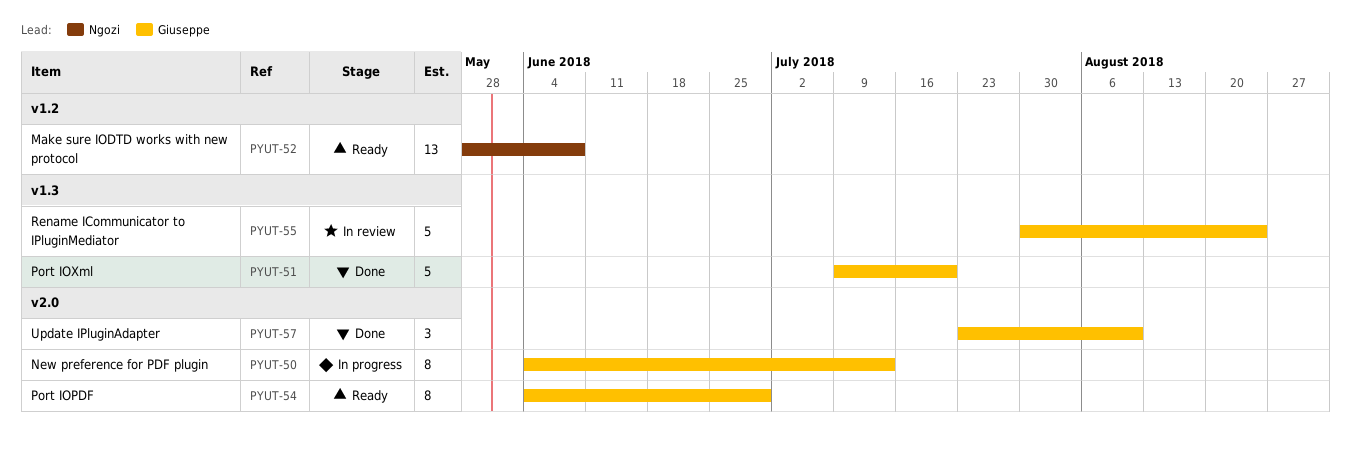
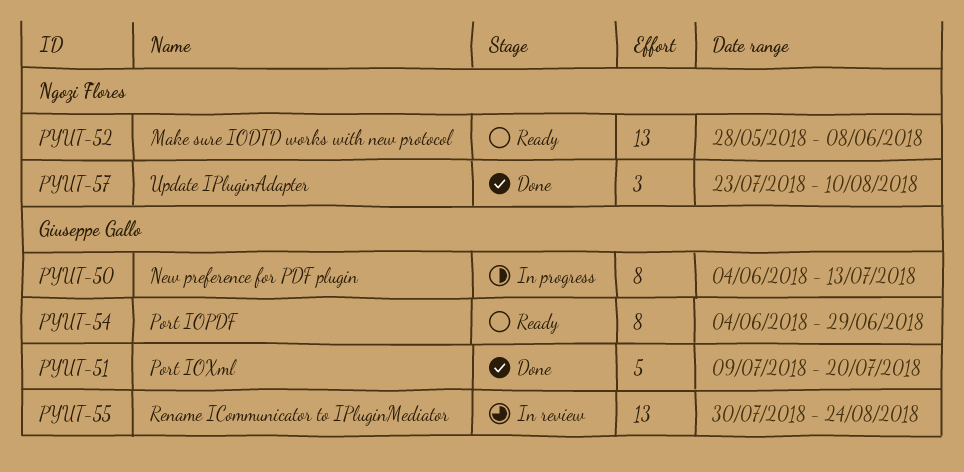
PYUT-55, estimate: 5 -> 13
PYUT-57, owner: Giuseppe Gallo -> Ngozi Flores

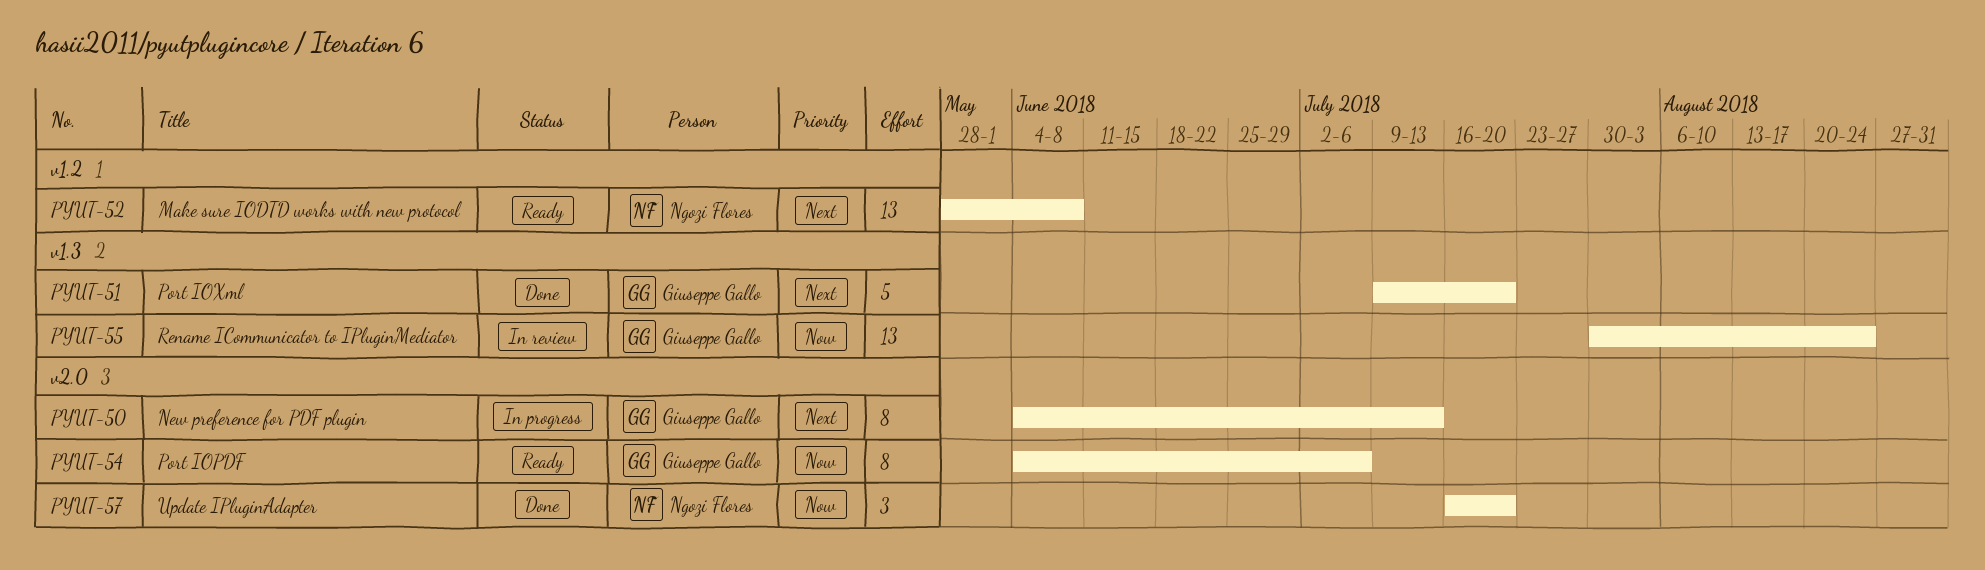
PYUT-54, due: Jun 29 -> Jul 6
PYUT-57, start: Jul 23 -> Jul 16
PYUT-57, due: Aug 10 -> Jul 20

